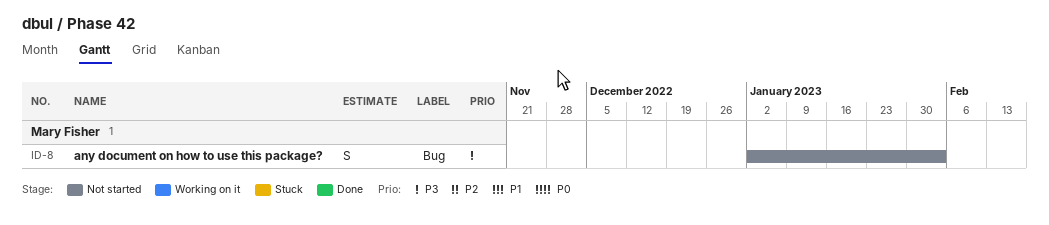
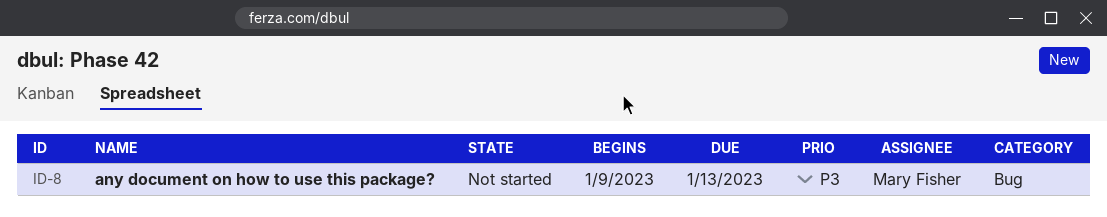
ID-8, start: Jan 2 -> Jan 9
ID-8, due: Feb 3 -> Jan 13

